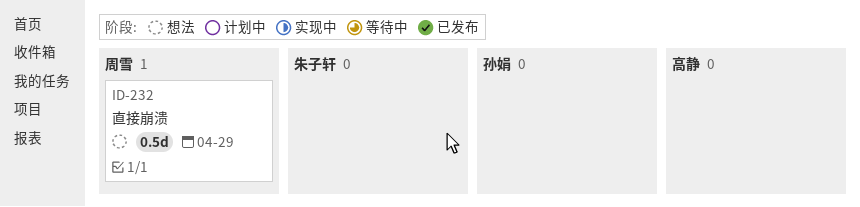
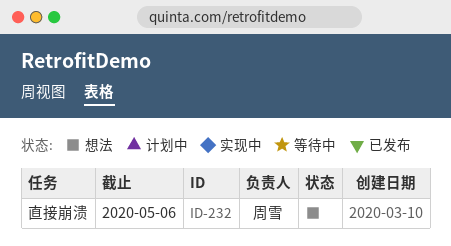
ID-232, due: Apr 29 -> May 6

